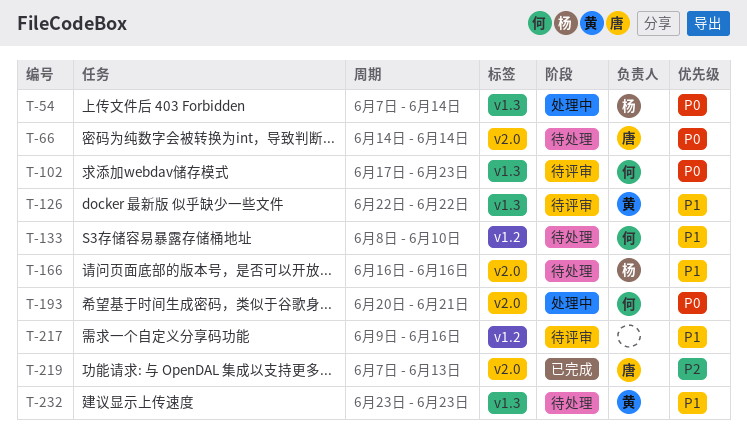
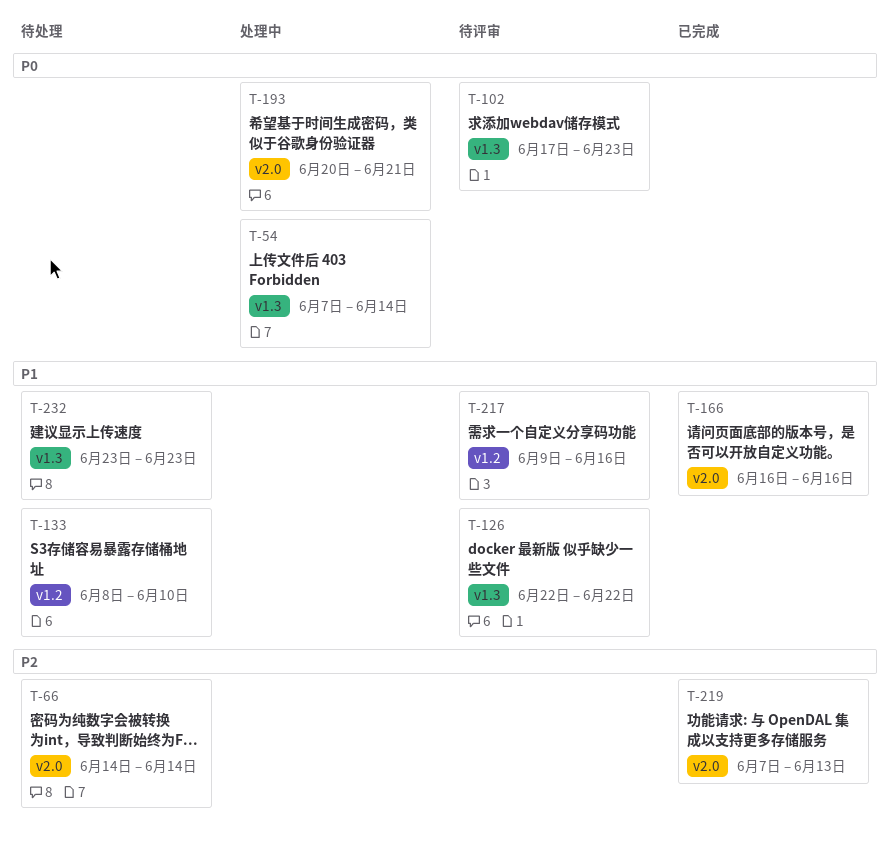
T-66, priority: P0 -> P2
T-166, status: 待处理 -> 已完成

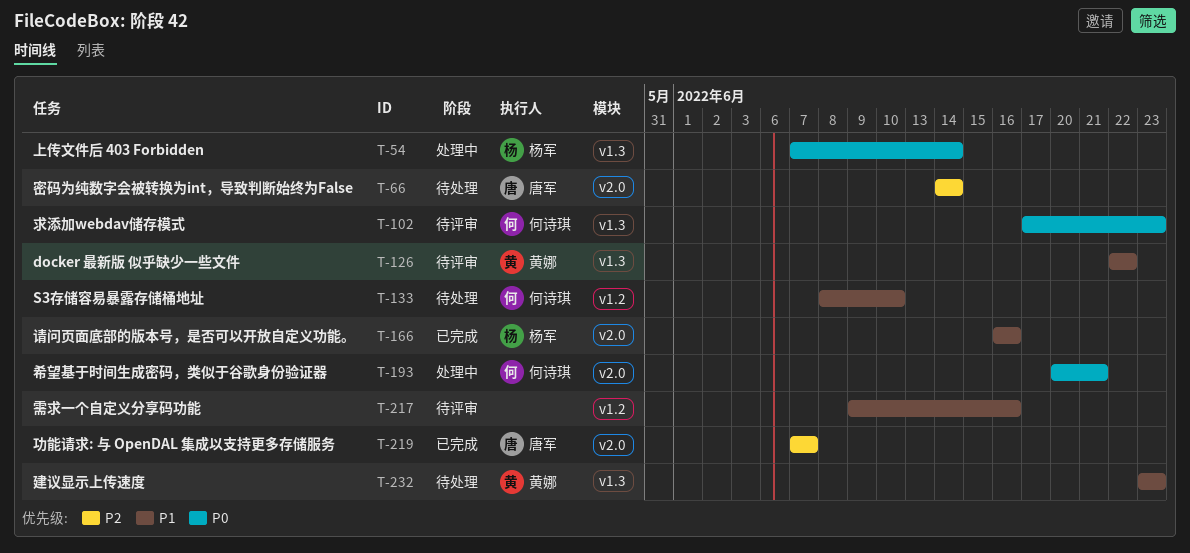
T-219, due: Jun 13 -> Jun 7

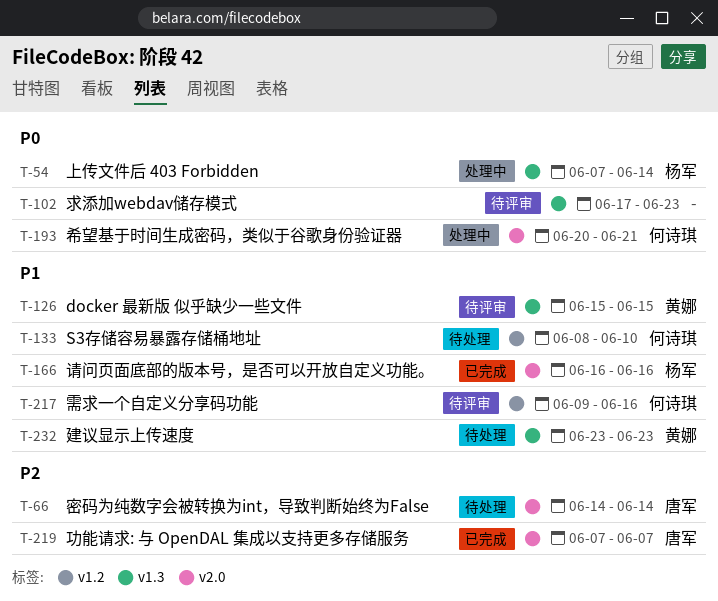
T-102, owner: 何诗琪 -> none
T-126, start: Jun 22 -> Jun 15
T-126, due: Jun 22 -> Jun 15
T-217, owner: none -> 何诗琪

